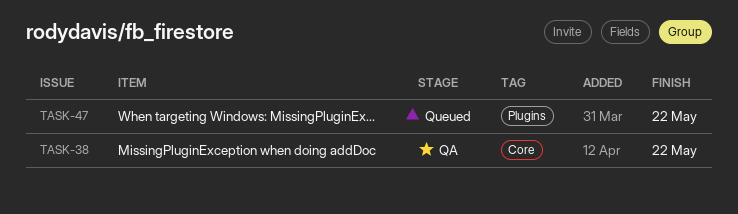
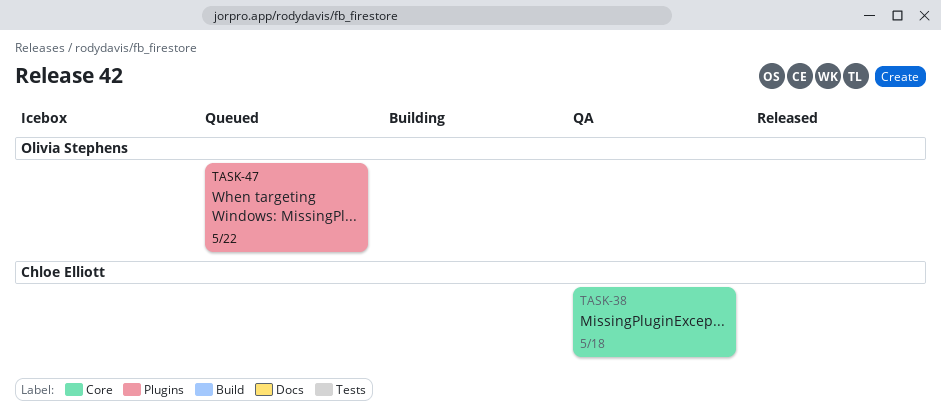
TASK-38, due: May 22 -> May 18

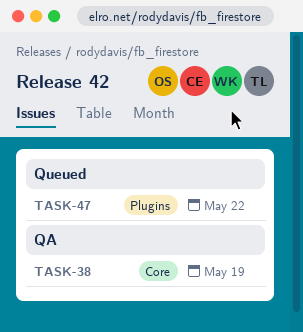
TASK-38, due: May 18 -> May 19

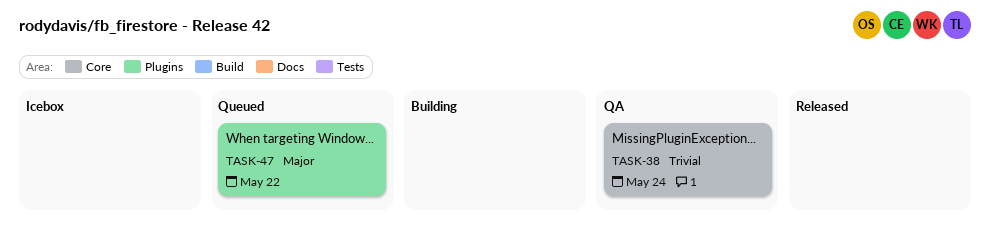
TASK-38, due: May 19 -> May 24

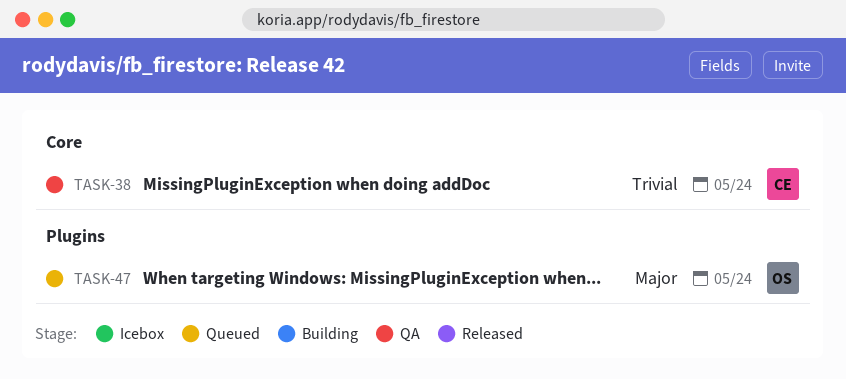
TASK-47, due: May 22 -> May 24

